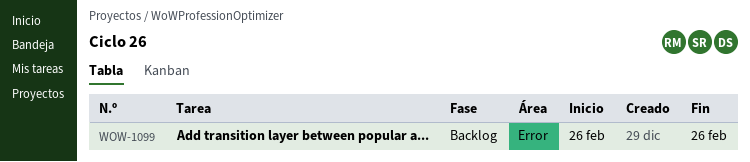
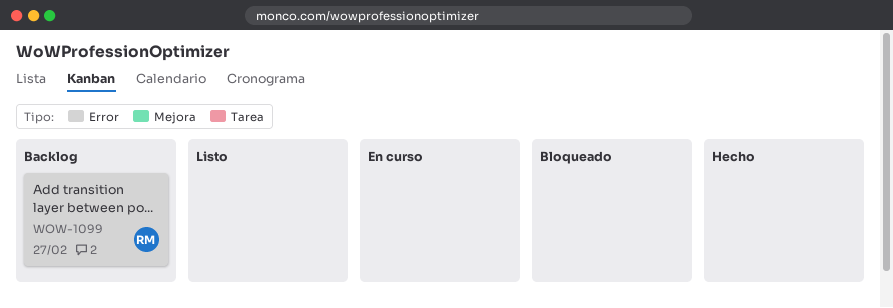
WOW-1099, due: Feb 26 -> Feb 27

